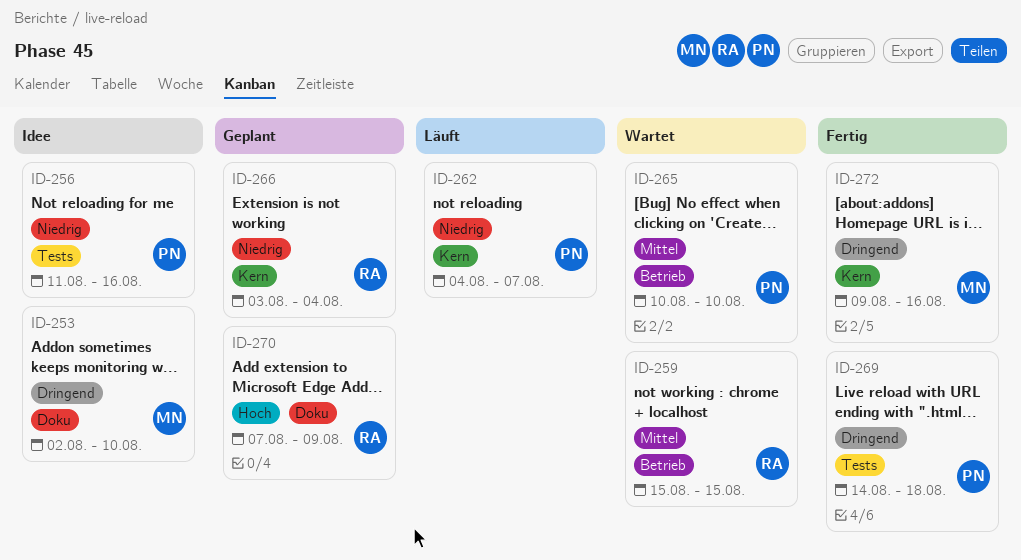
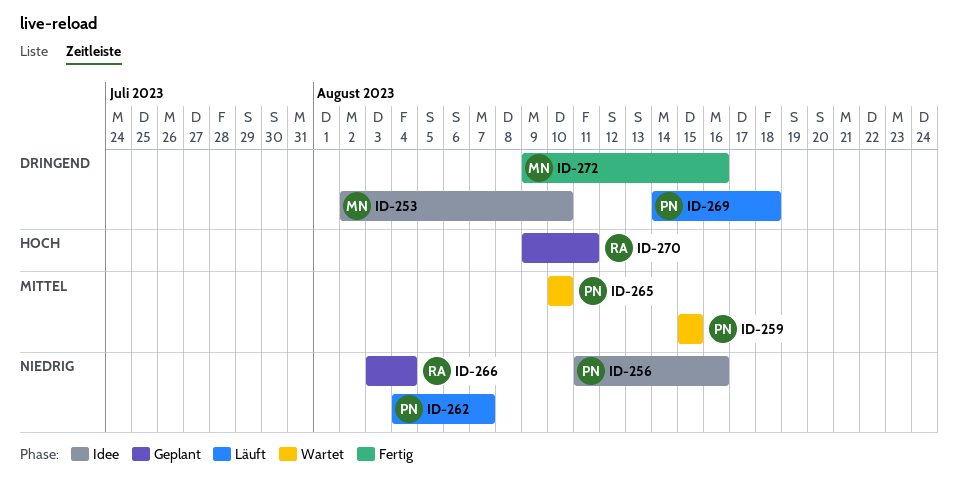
ID-259, owner: RA -> PN
ID-269, status: Fertig -> Läuft
ID-270, start: Aug 7 -> Aug 9
ID-270, due: Aug 9 -> Aug 11

